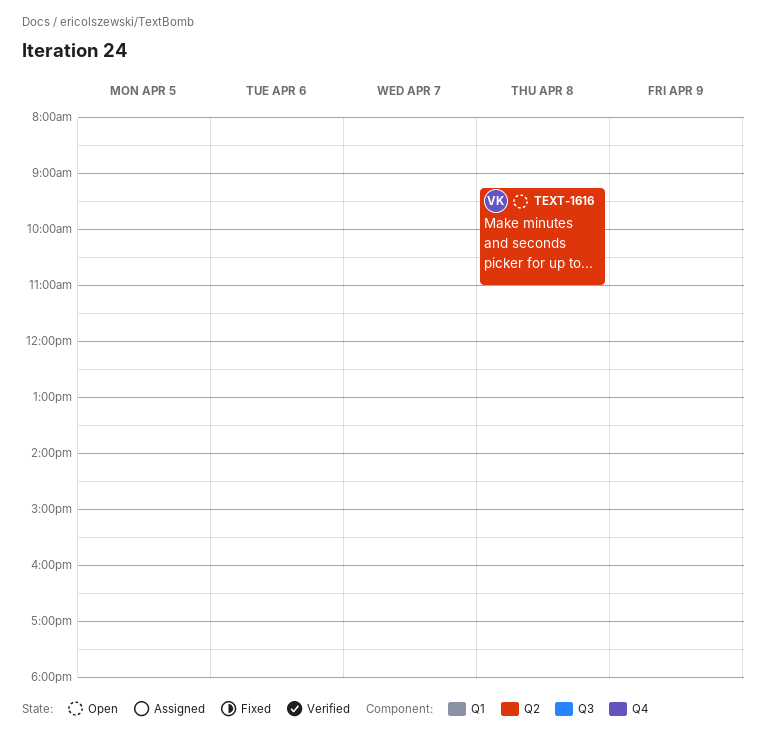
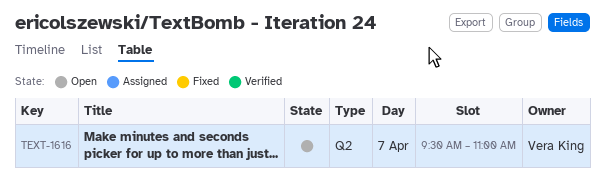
TEXT-1616, day: Apr 8 -> Apr 7
TEXT-1616, begins: 09:15 -> 09:30

